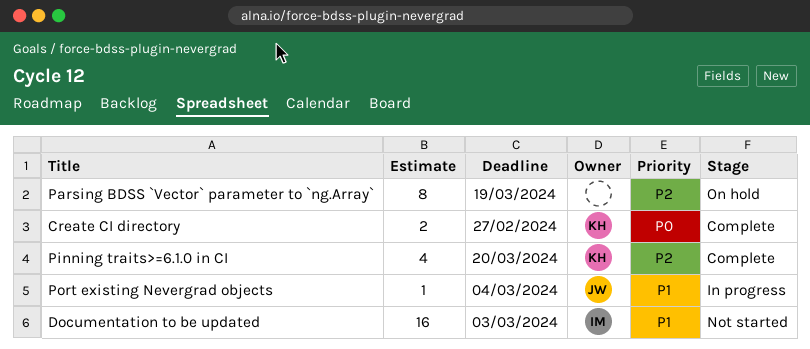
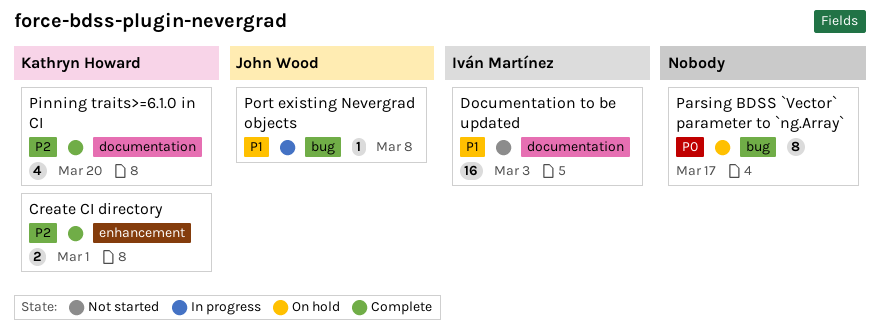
Create CI directory, priority: P0 -> P2
Create CI directory, due: Feb 27 -> Mar 1
Parsing BDSS `Vector` parameter to `ng.Array`, priority: P2 -> P0
Parsing BDSS `Vector` parameter to `ng.Array`, due: Mar 19 -> Mar 17
Port existing Nevergrad objects, due: Mar 4 -> Mar 8

